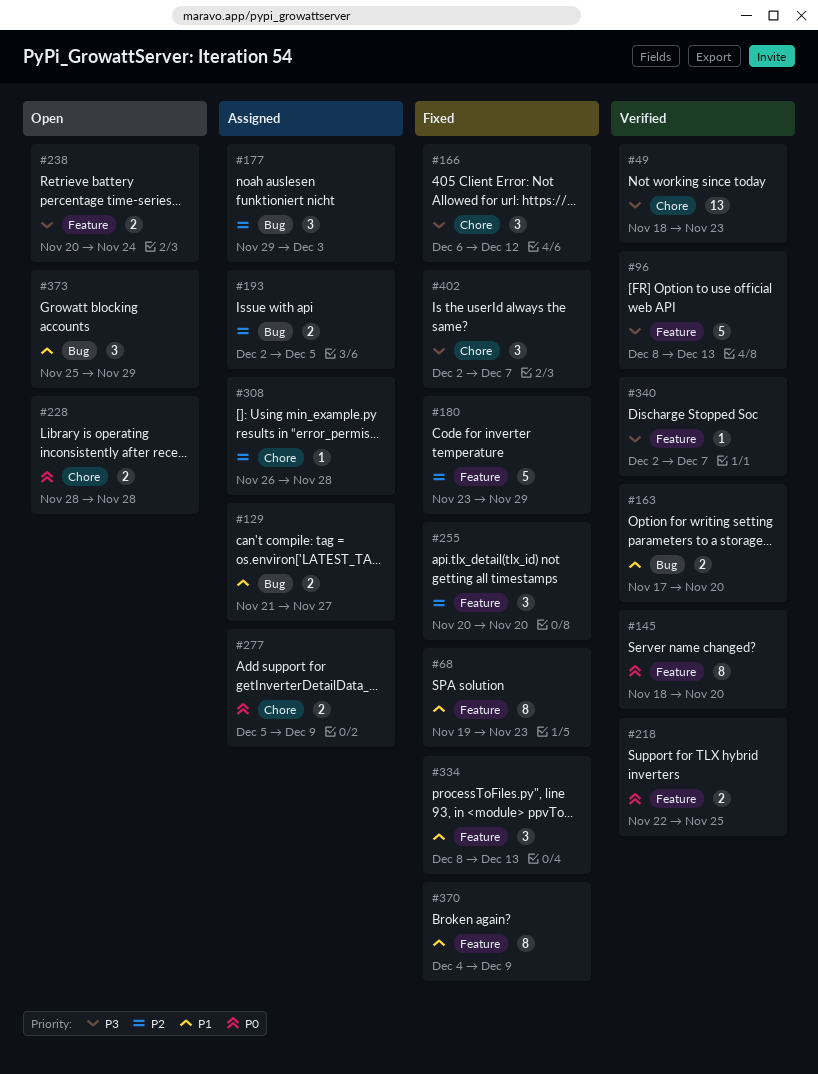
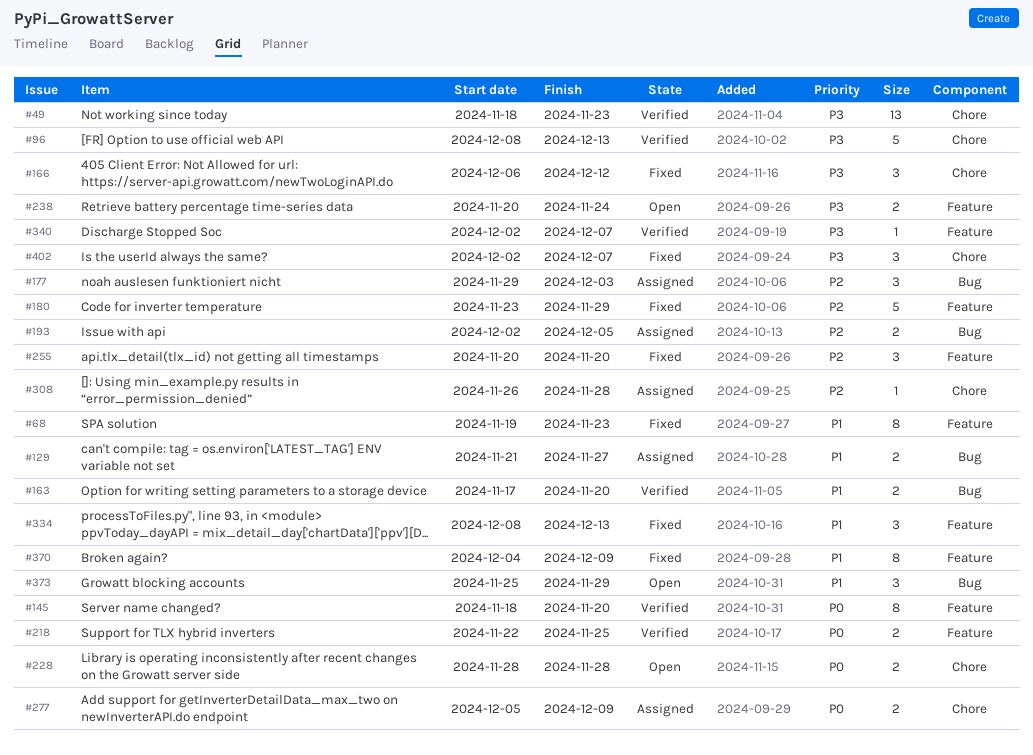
#96, label: Feature -> Chore

